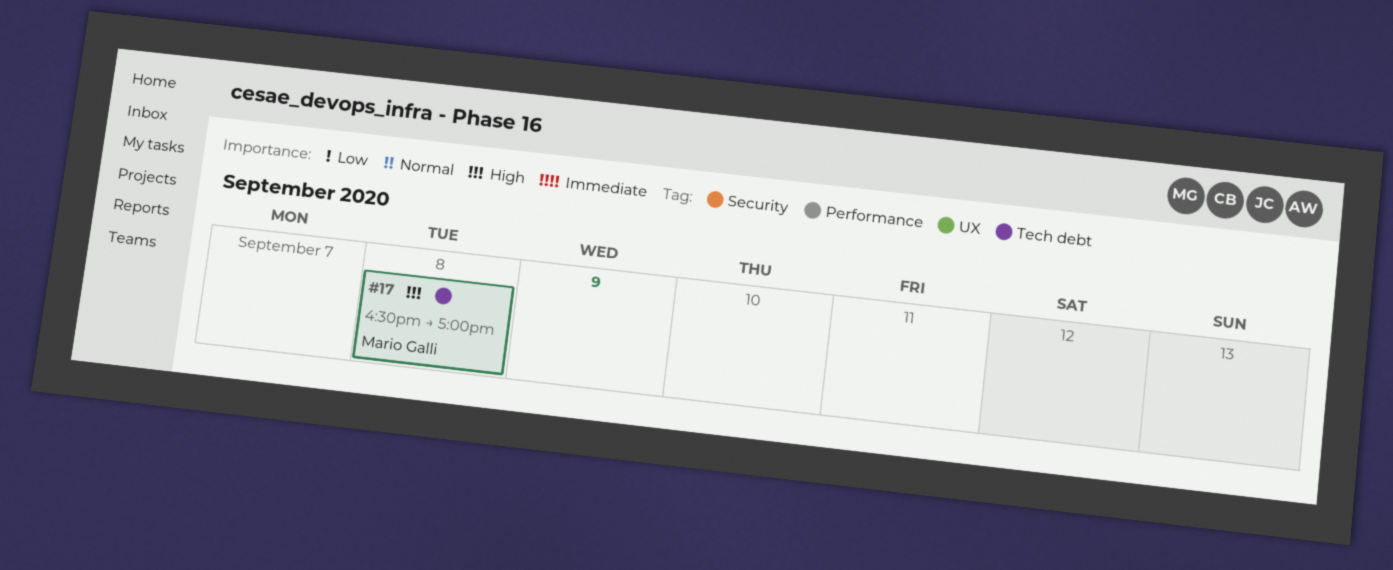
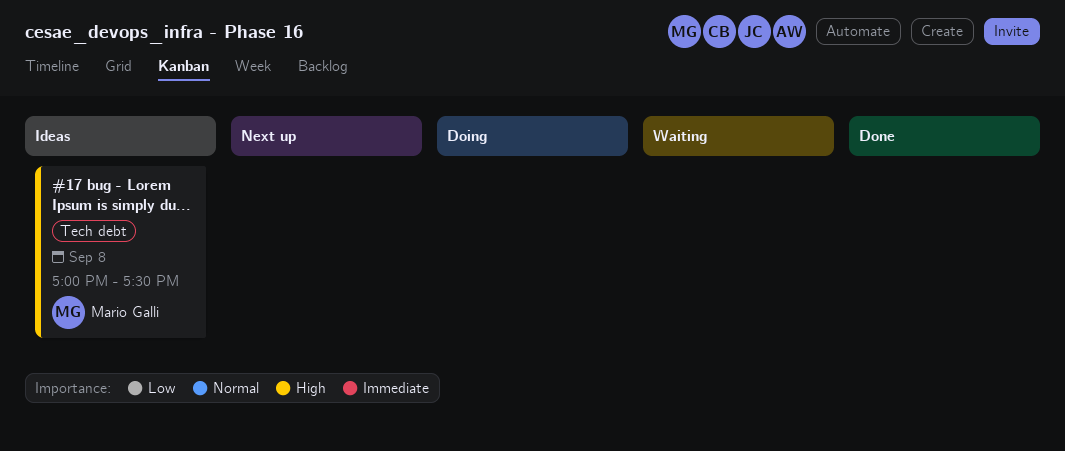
#17, begins: 16:30 -> 17:00
#17, ends: 17:00 -> 17:30

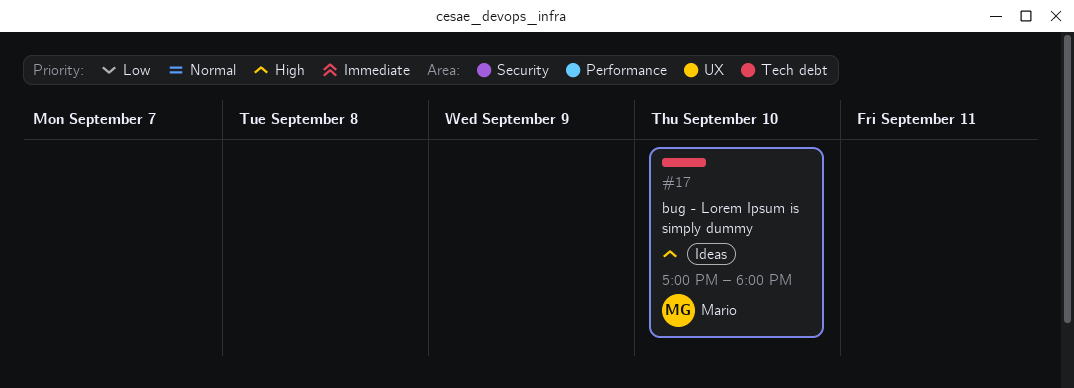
#17, day: Sep 8 -> Sep 10
#17, ends: 17:30 -> 18:00

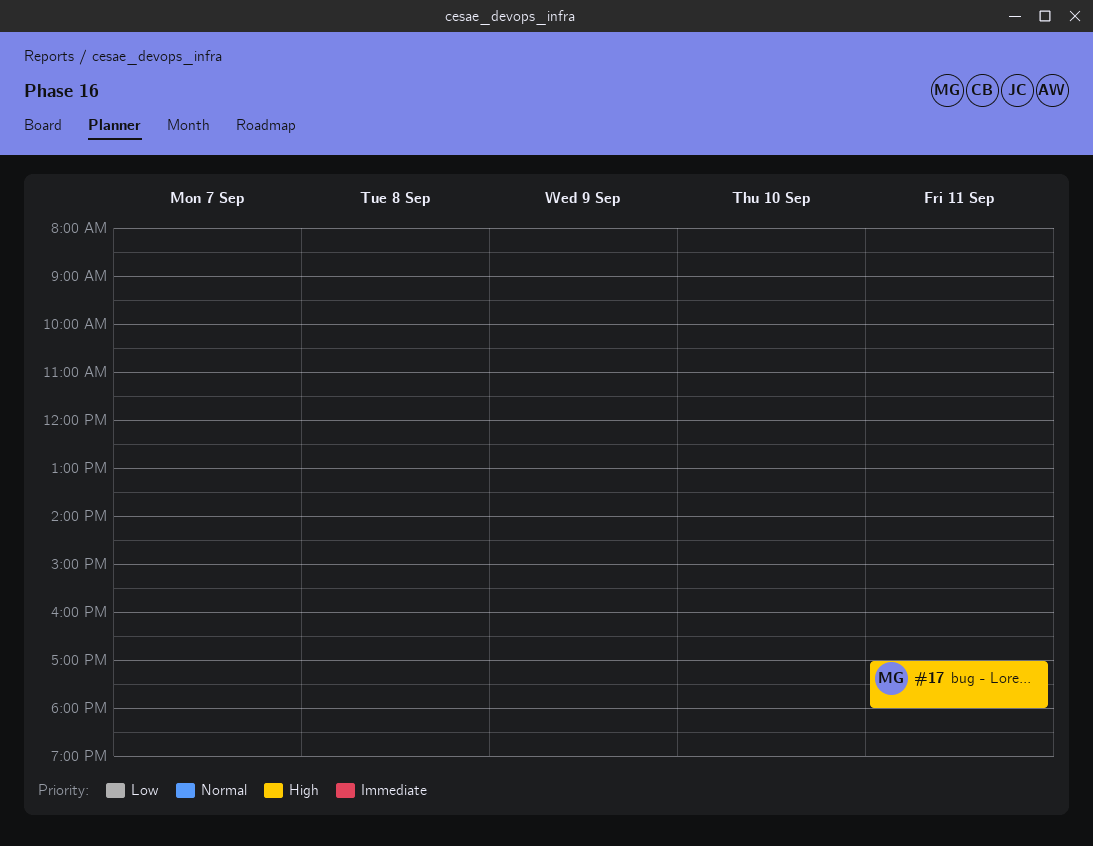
#17, day: Sep 10 -> Sep 11

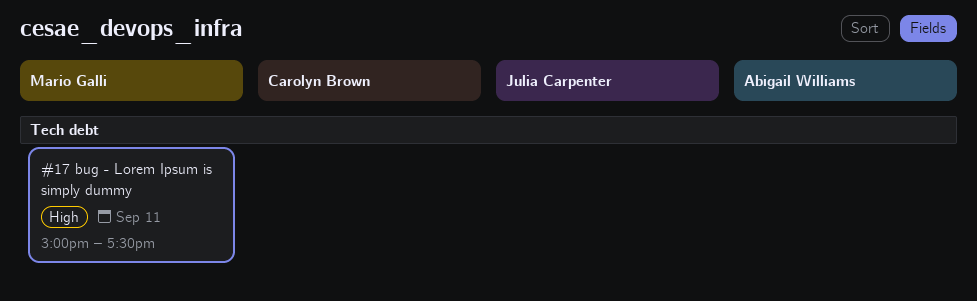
#17, begins: 17:00 -> 15:00
#17, ends: 18:00 -> 17:30

